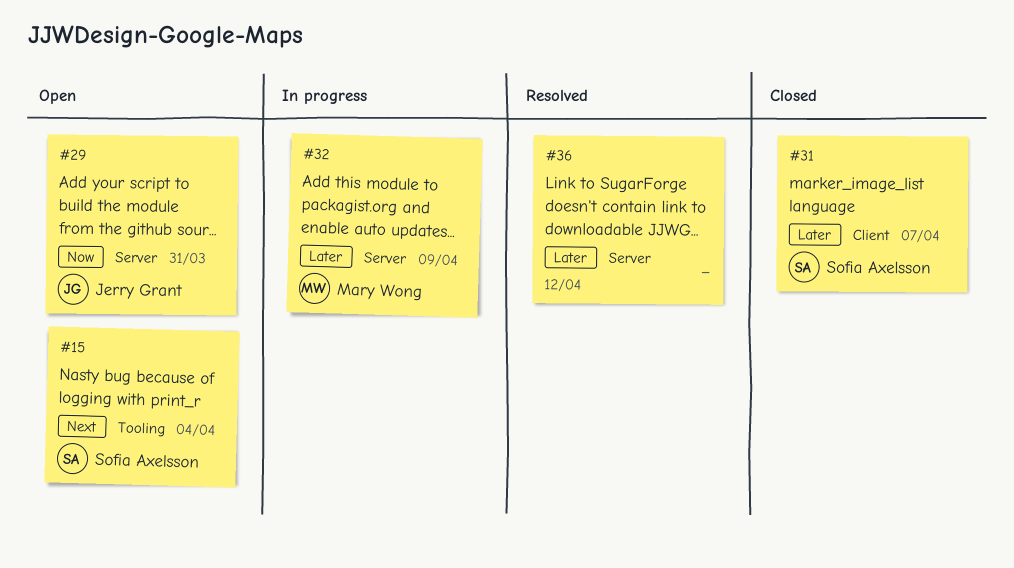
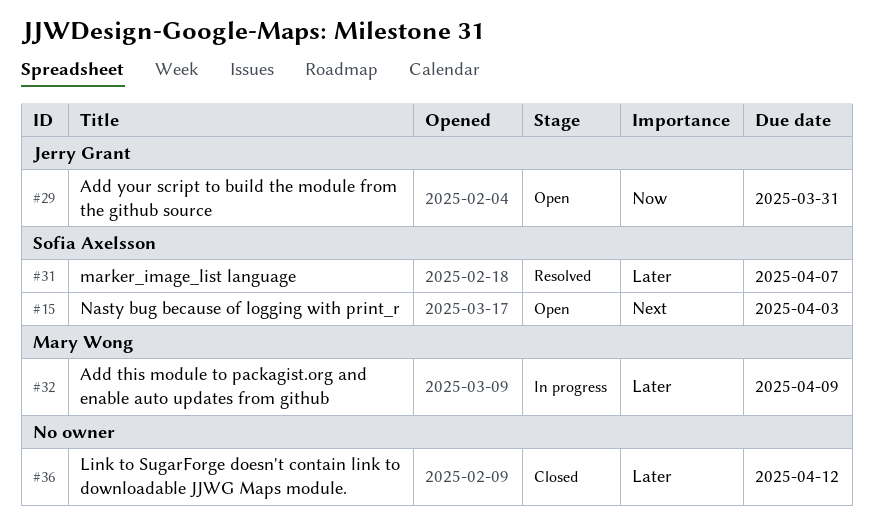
#15, due: Apr 4 -> Apr 3
#31, status: Closed -> Resolved
#36, status: Resolved -> Closed

